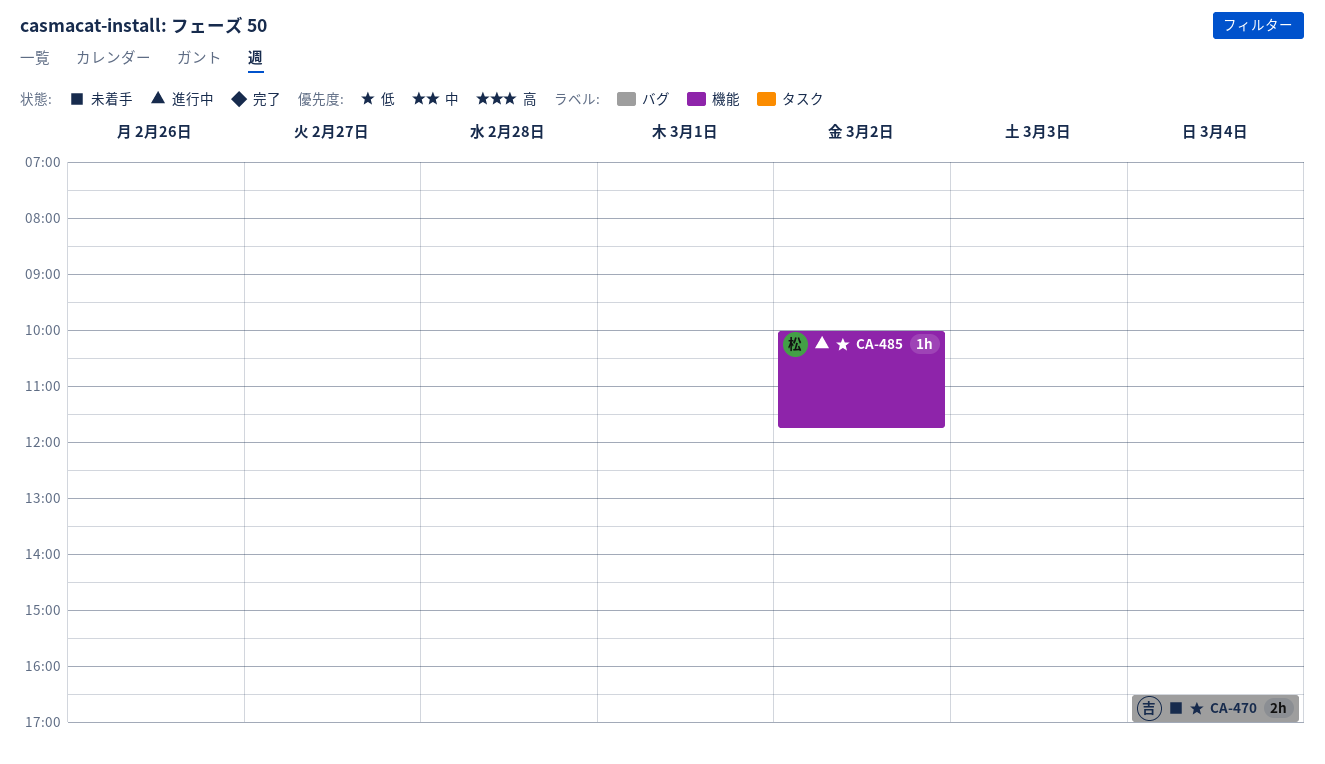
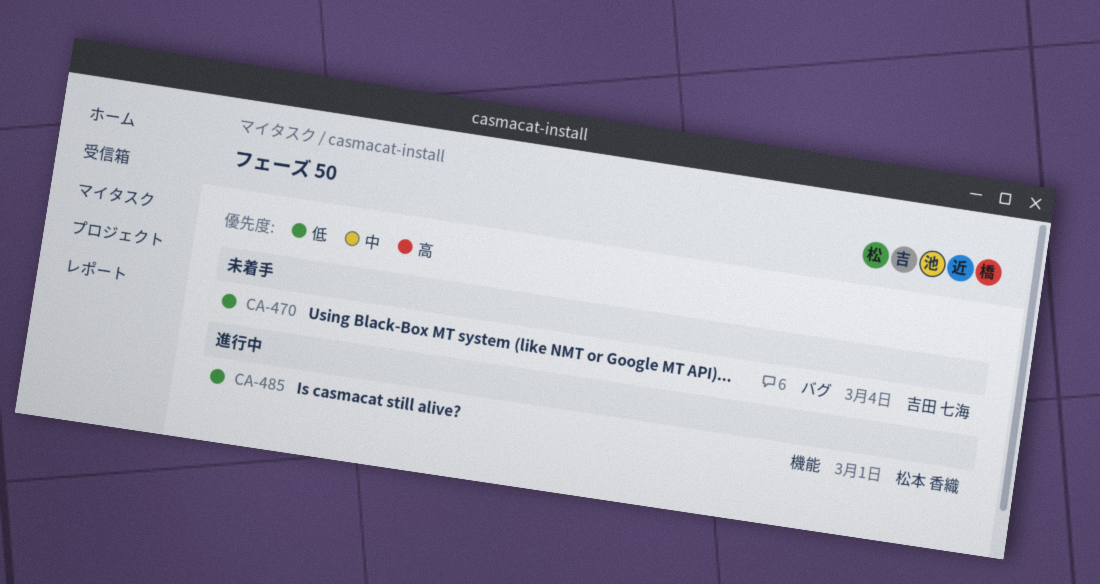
CA-485, day: Mar 2 -> Mar 1

